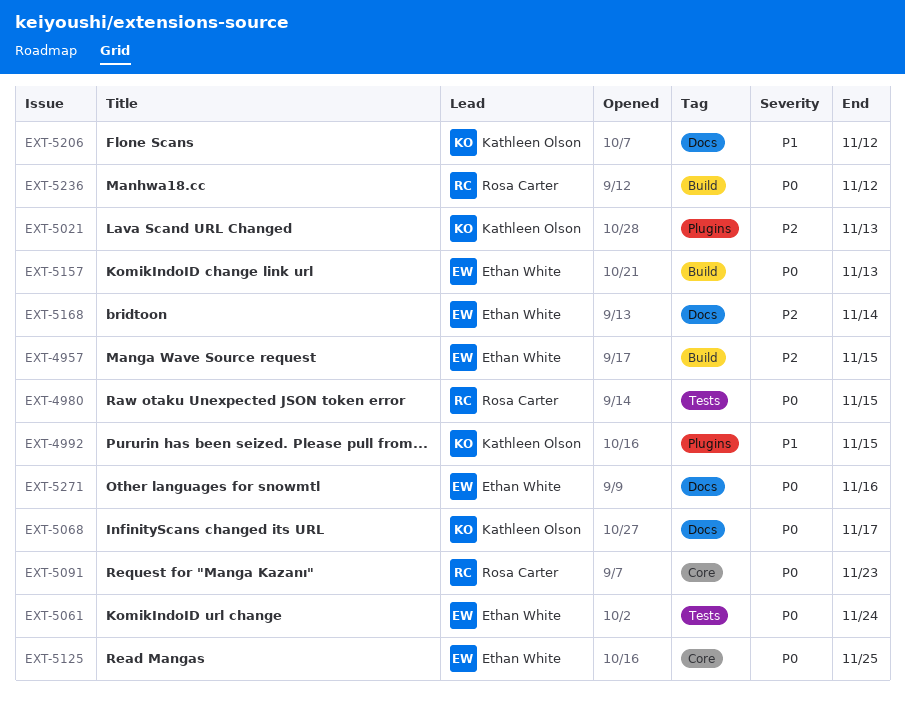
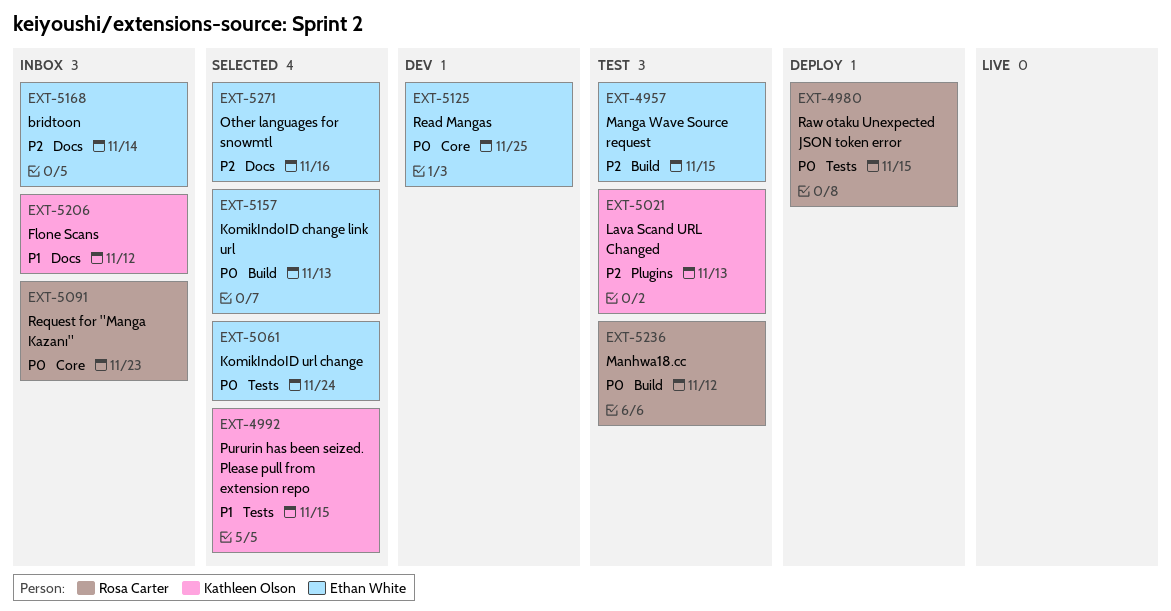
EXT-4992, label: Plugins -> Tests
EXT-5068: present -> none
EXT-5271, priority: P0 -> P2

